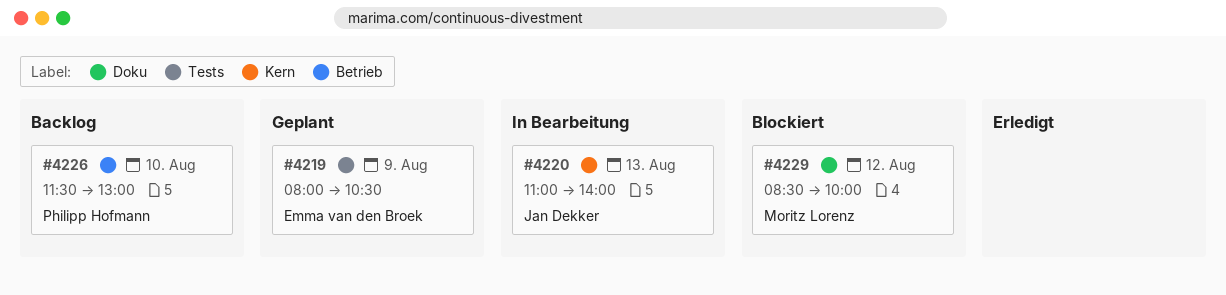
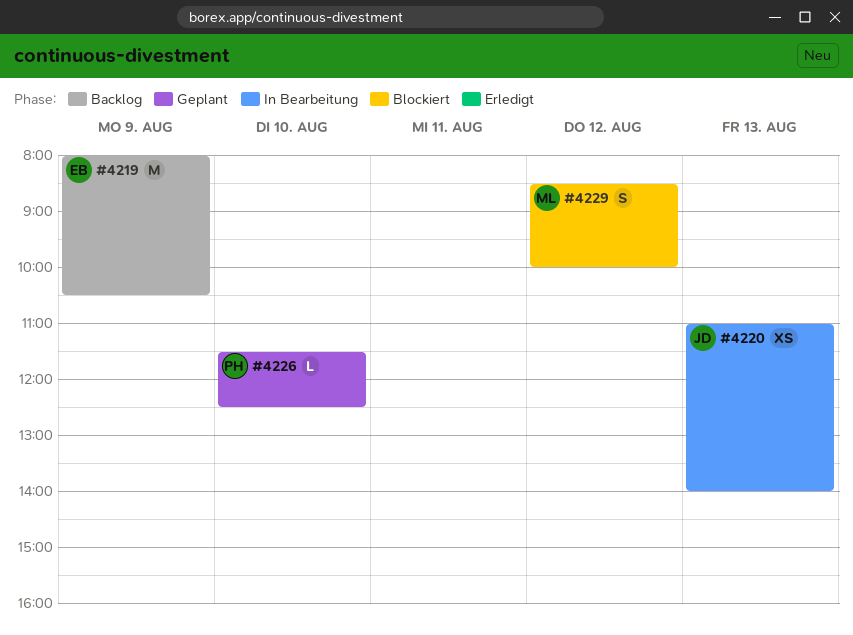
#4219, status: Geplant -> Backlog
#4226, status: Backlog -> Geplant
#4226, ends: 13:00 -> 12:30

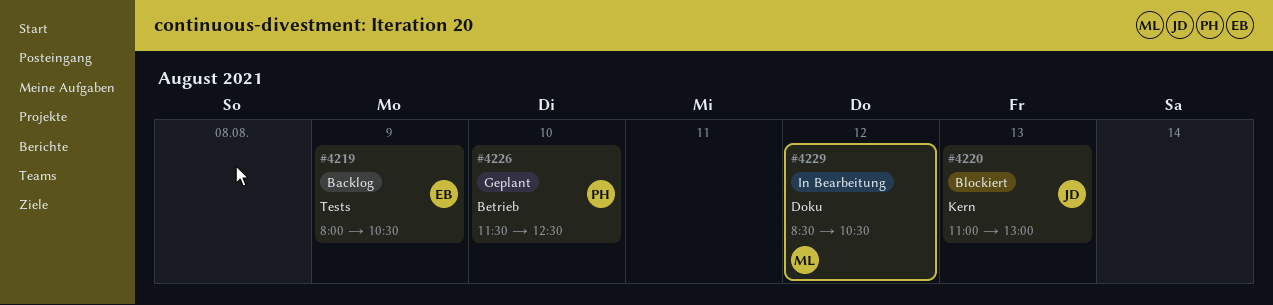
#4220, status: In Bearbeitung -> Blockiert
#4220, ends: 14:00 -> 13:00
#4229, status: Blockiert -> In Bearbeitung
#4229, ends: 10:00 -> 10:30

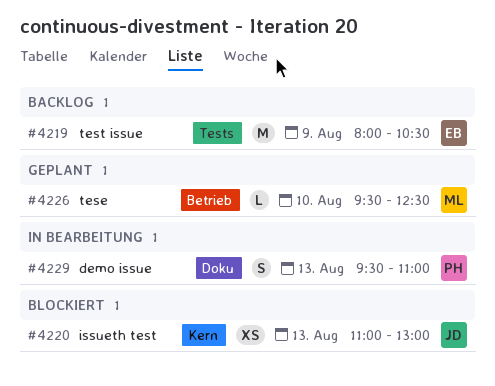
#4226, owner: PH -> ML
#4226, begins: 11:30 -> 09:30
#4229, owner: ML -> PH
#4229, day: Aug 12 -> Aug 13
#4229, begins: 08:30 -> 09:30
#4229, ends: 10:30 -> 11:00

